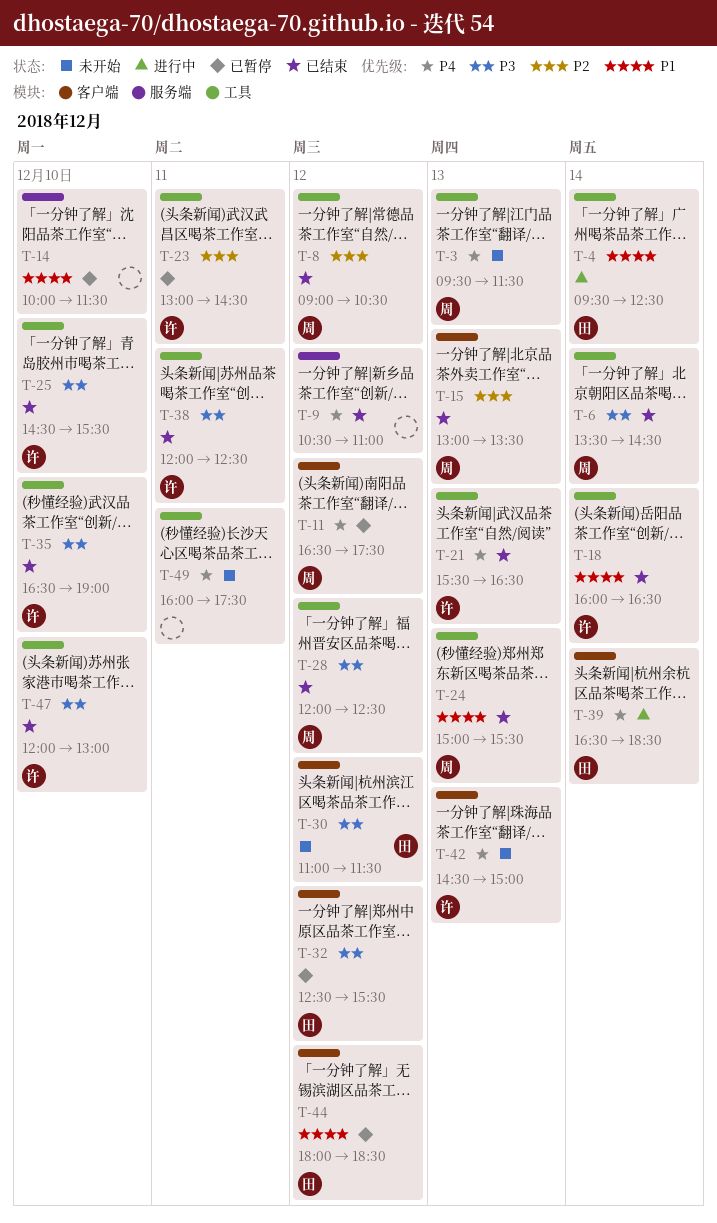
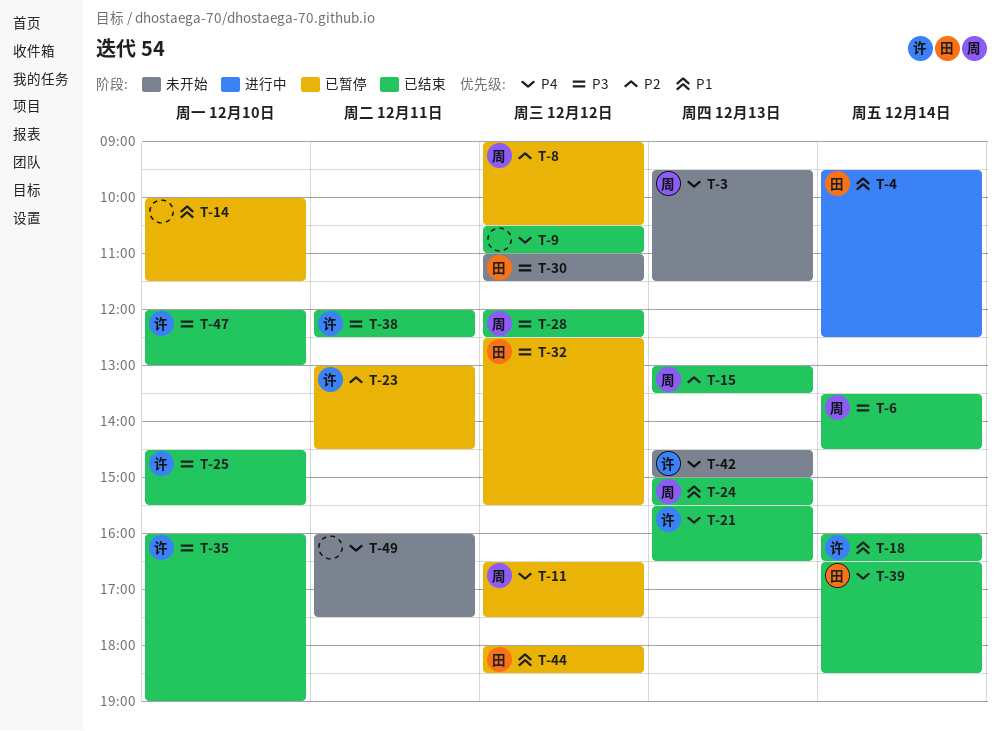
T-8, status: 已结束 -> 已暂停
T-35, begins: 16:30 -> 16:00
T-39, status: 进行中 -> 已结束

